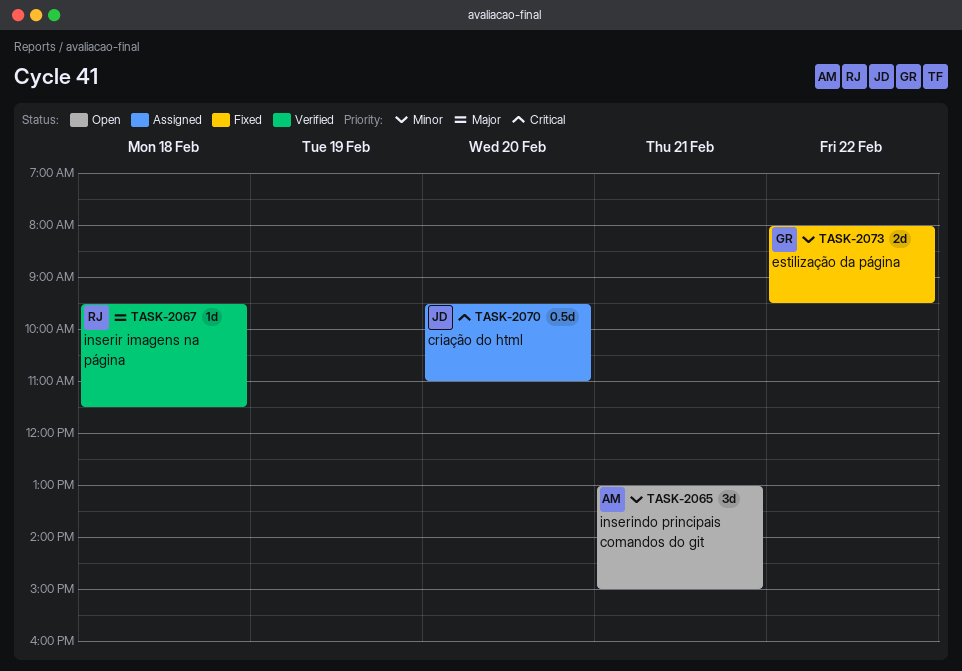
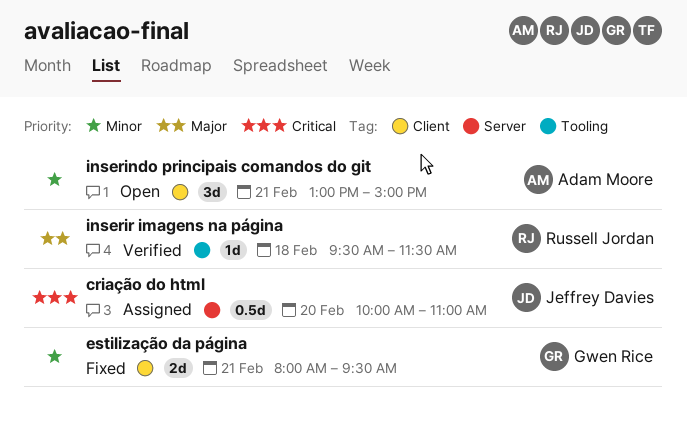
criação do html, begins: 09:30 -> 10:00
estilização da página, day: Feb 22 -> Feb 21

